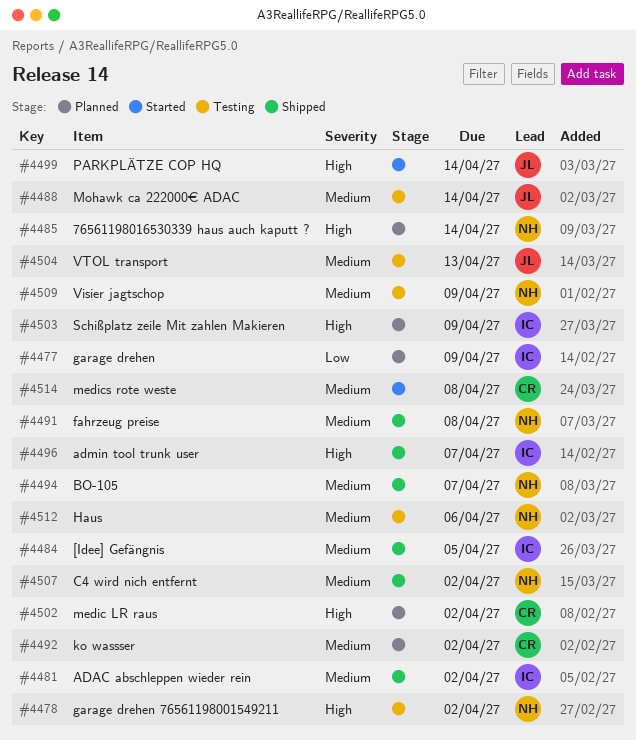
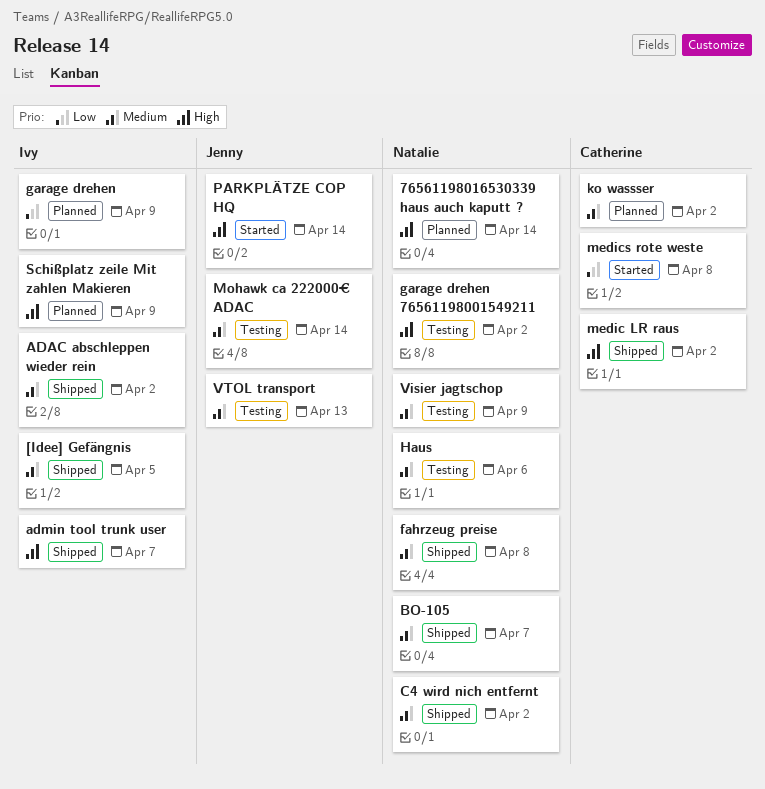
medic LR raus, status: Planned -> Shipped
medics rote weste, priority: Medium -> Low

